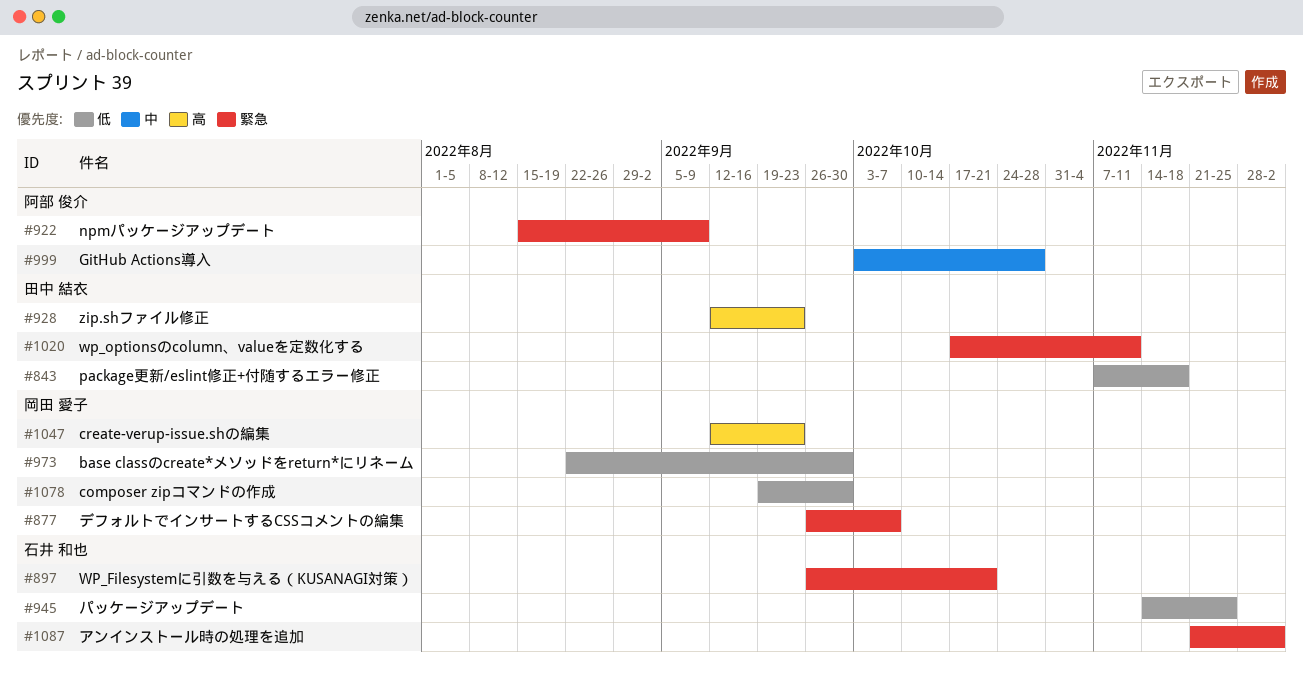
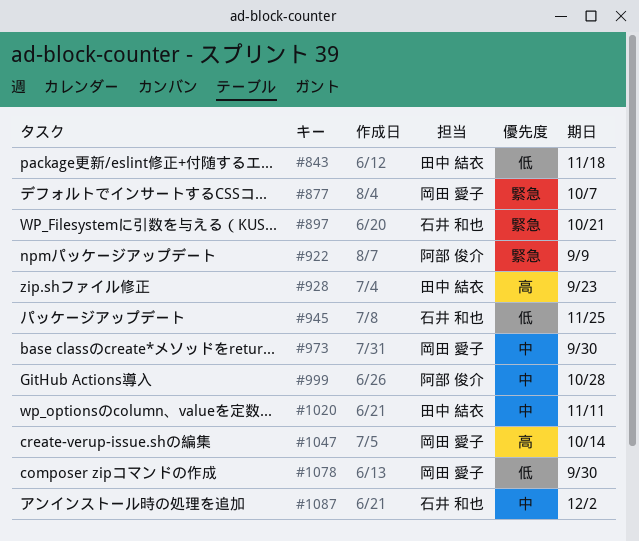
#973, priority: 低 -> 中
#1020, priority: 緊急 -> 中
#1047, due: Sep 23 -> Oct 14
#1087, priority: 緊急 -> 中

